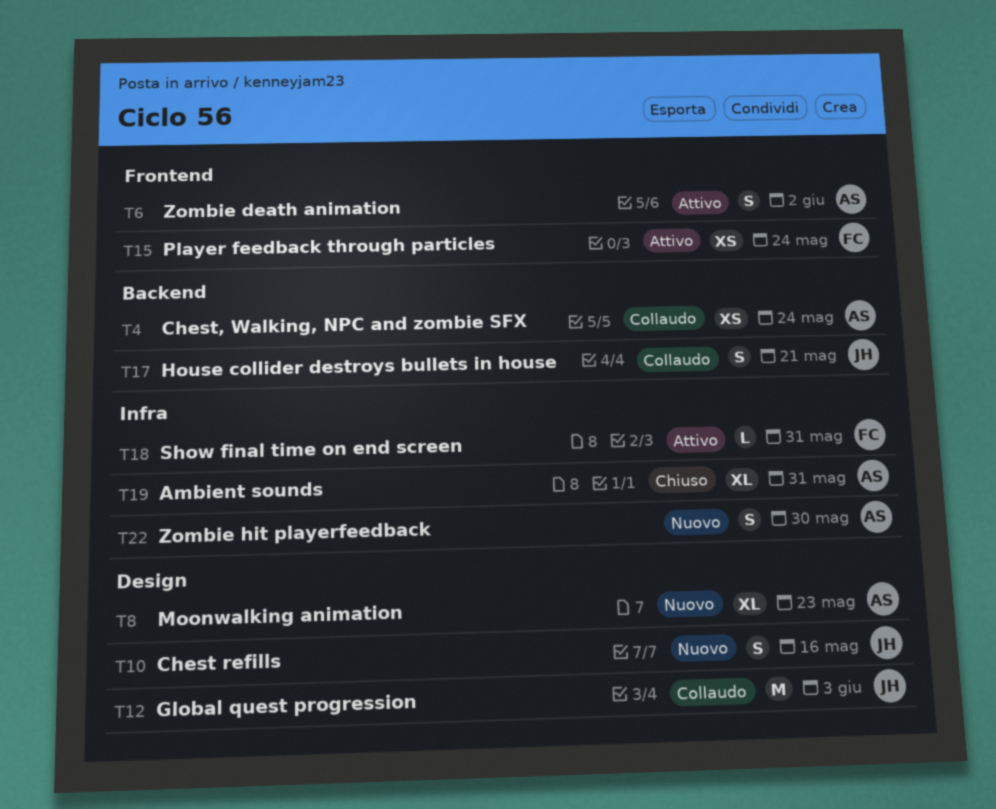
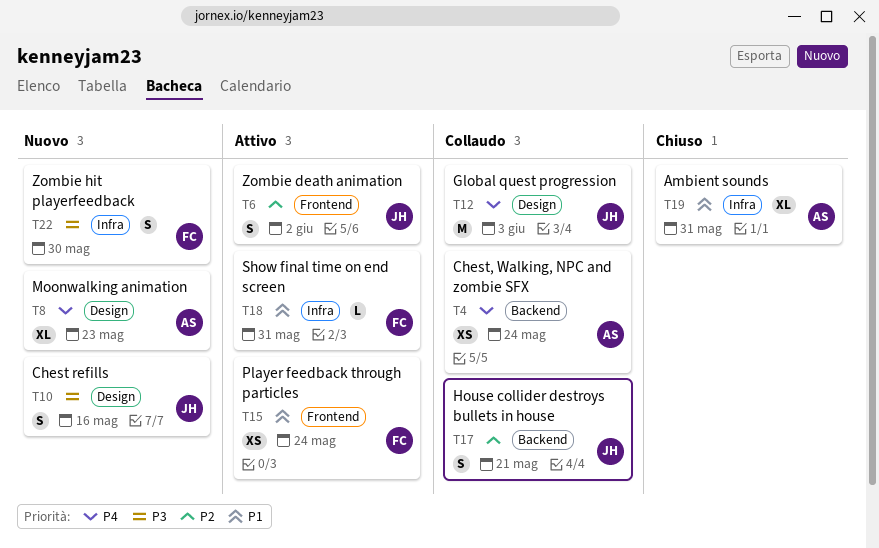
T6, owner: AS -> JH
T22, owner: AS -> FC

